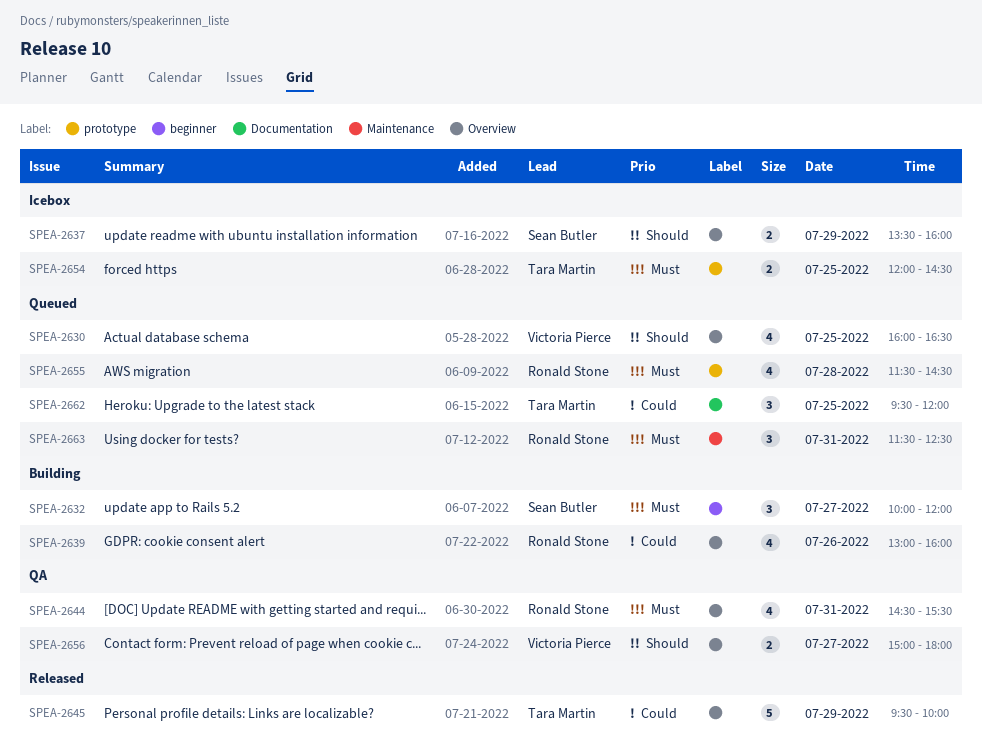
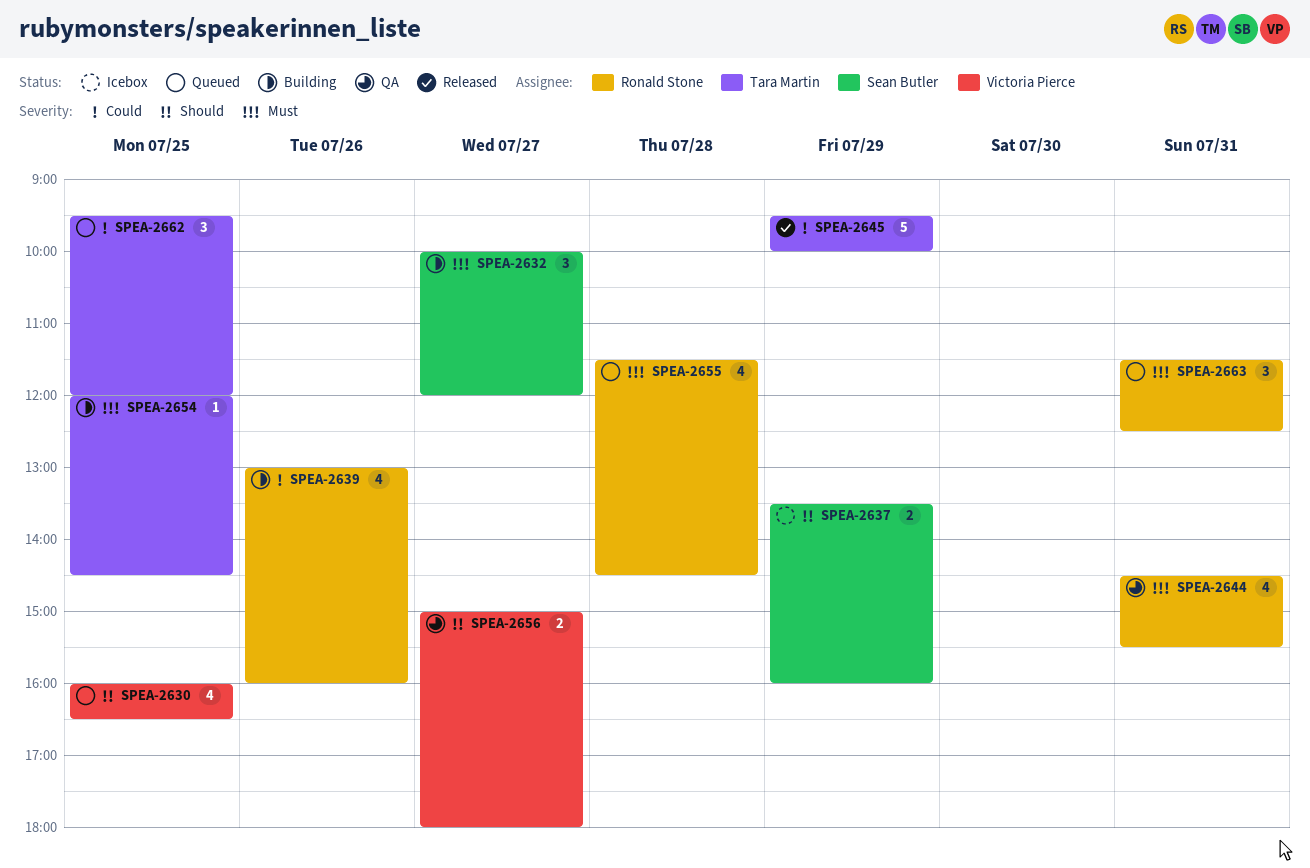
SPEA-2654, status: Icebox -> Building
SPEA-2654, estimate: 2 -> 1

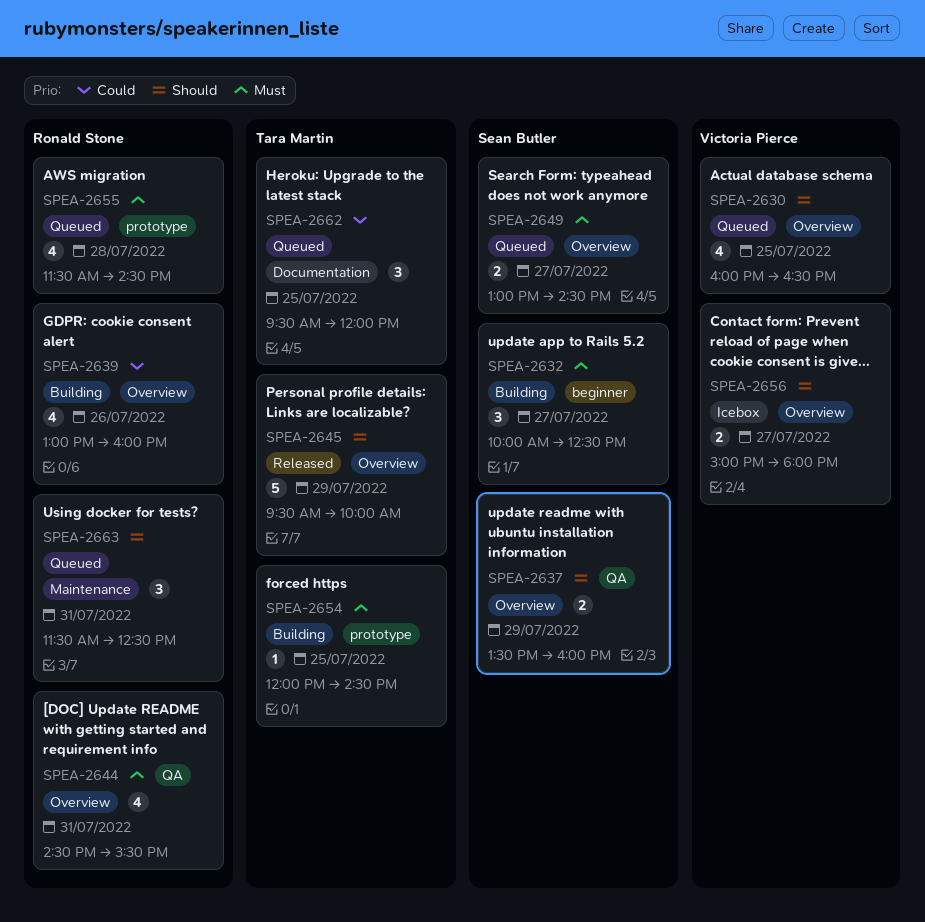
SPEA-2632, ends: 12:00 -> 12:30
SPEA-2637, status: Icebox -> QA
SPEA-2645, priority: Could -> Should
SPEA-2649: none -> present
SPEA-2656, status: QA -> Icebox
SPEA-2663, priority: Must -> Should

